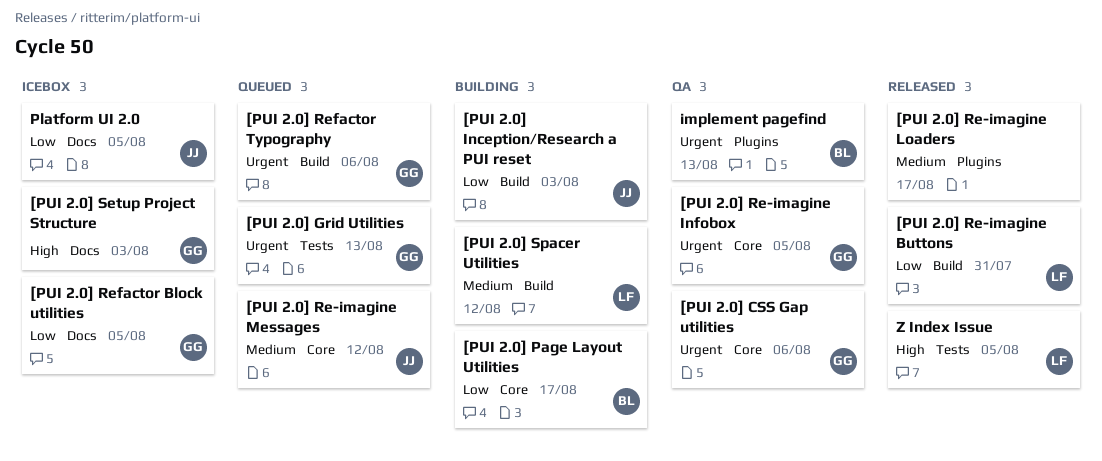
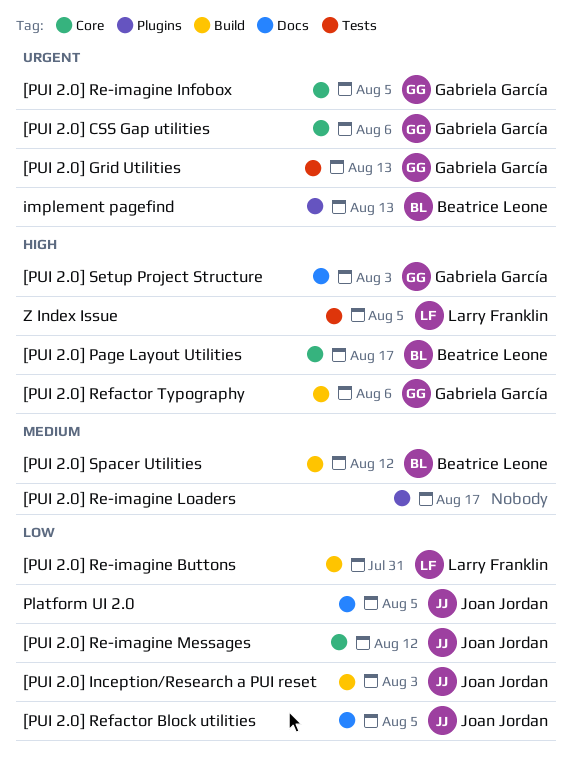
[PUI 2.0] Page Layout Utilities, priority: Low -> High
[PUI 2.0] Re-imagine Messages, priority: Medium -> Low
[PUI 2.0] Refactor Block utilities, owner: Gabriela García -> Joan Jordan
[PUI 2.0] Refactor Typography, priority: Urgent -> High
[PUI 2.0] Spacer Utilities, owner: Larry Franklin -> Beatrice Leone

